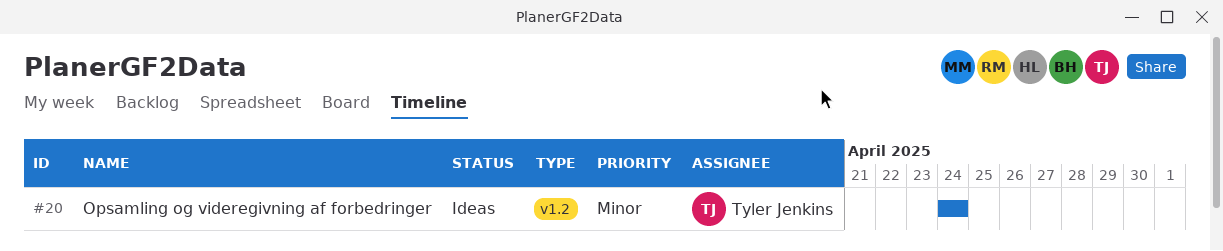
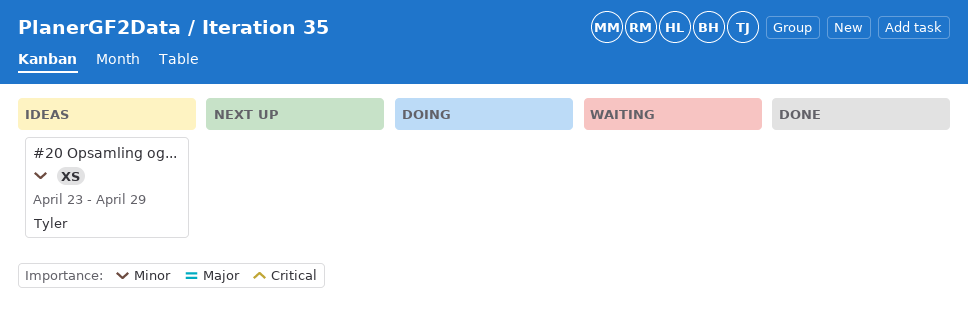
#20, start: Apr 24 -> Apr 23
#20, due: Apr 24 -> Apr 29

